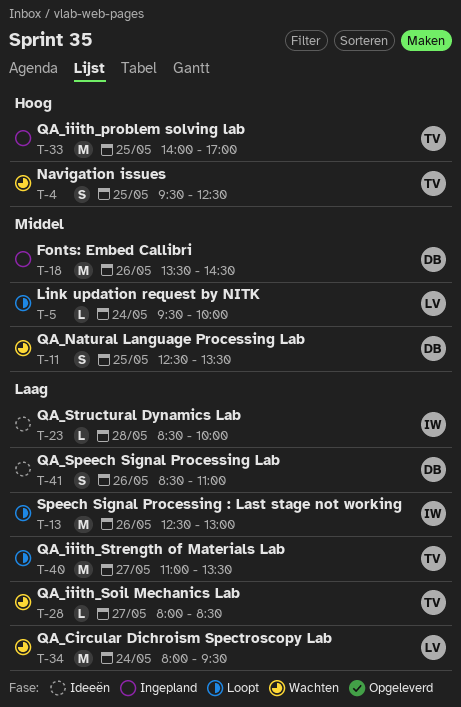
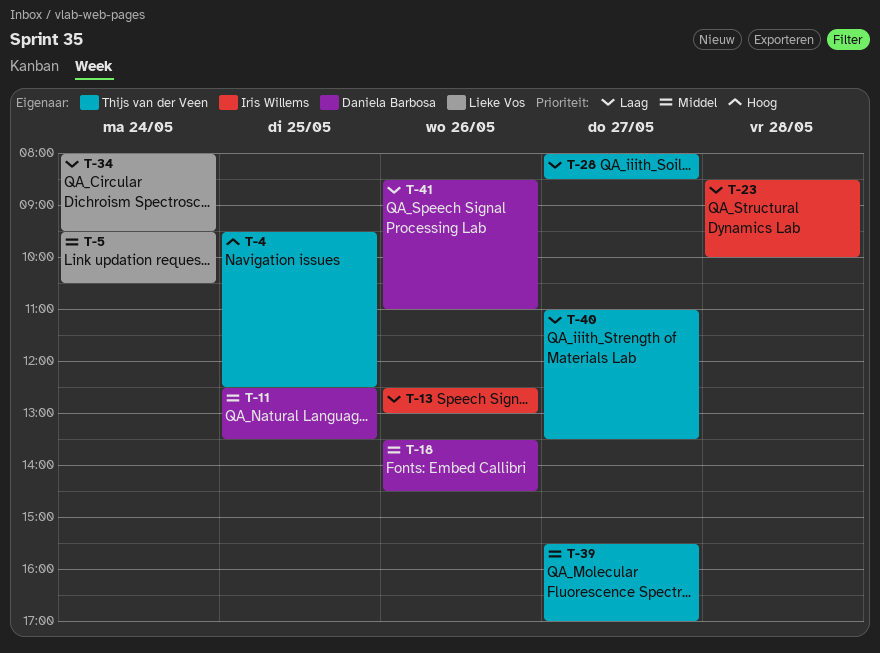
T-5, ends: 10:00 -> 10:30
T-33: present -> none
T-39: none -> present

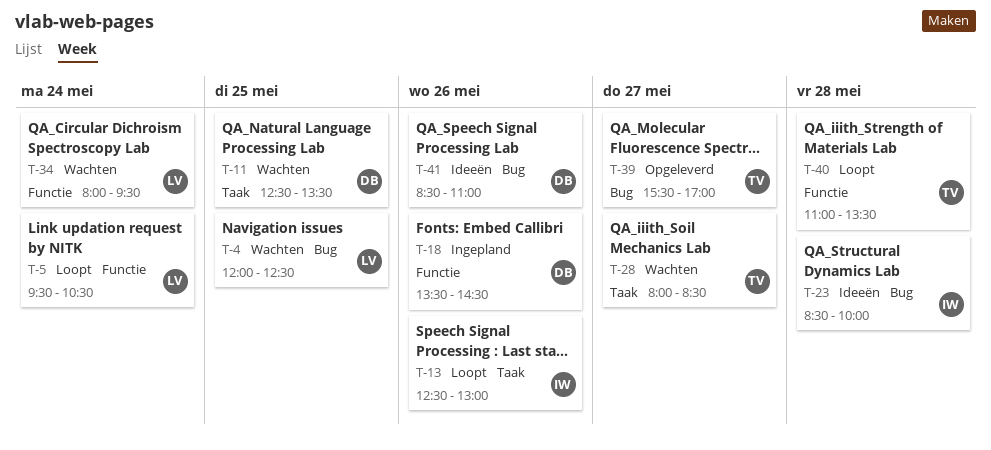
T-4, owner: Thijs van der Veen -> Lieke Vos
T-4, begins: 09:30 -> 12:00
T-40, day: May 27 -> May 28

